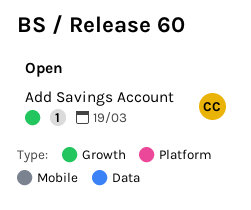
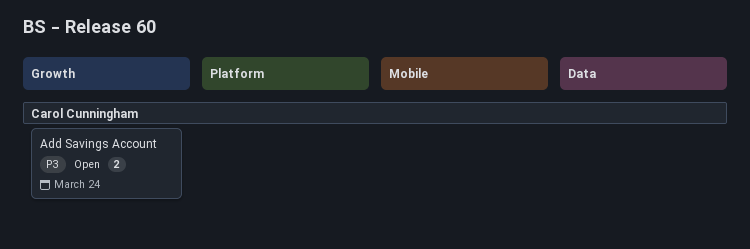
Add Savings Account, estimate: 1 -> 2
Add Savings Account, due: Mar 19 -> Mar 24

